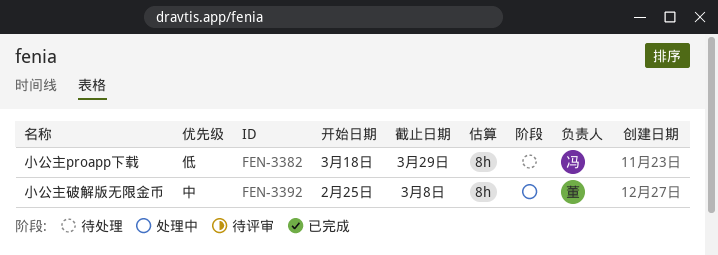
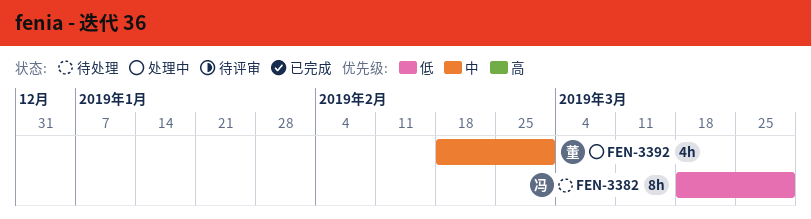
FEN-3392, estimate: 8h -> 4h
FEN-3392, start: Feb 25 -> Feb 18
FEN-3392, due: Mar 8 -> Mar 1

